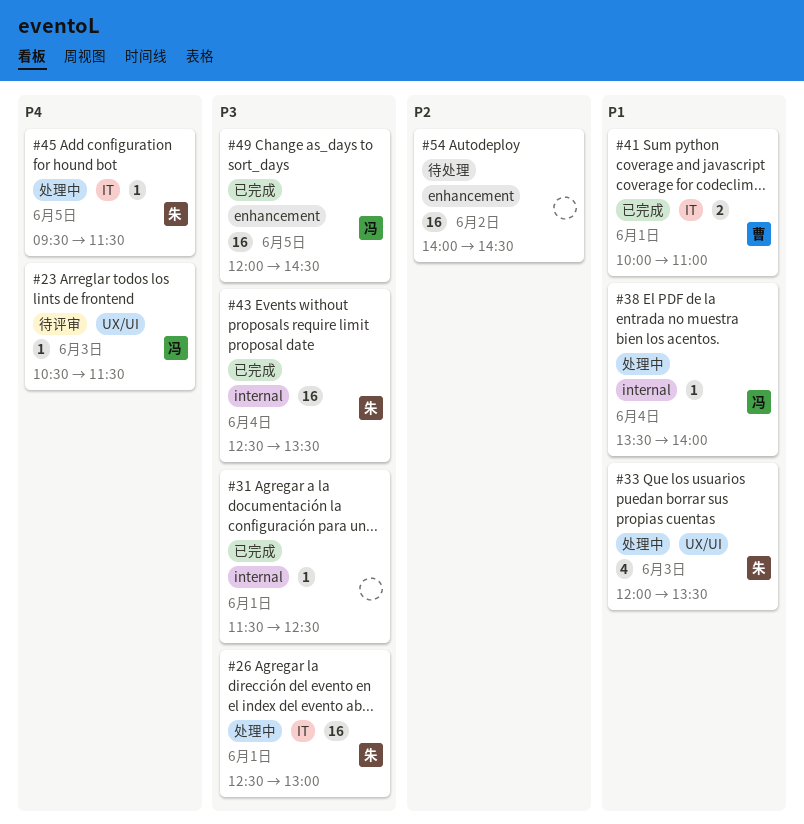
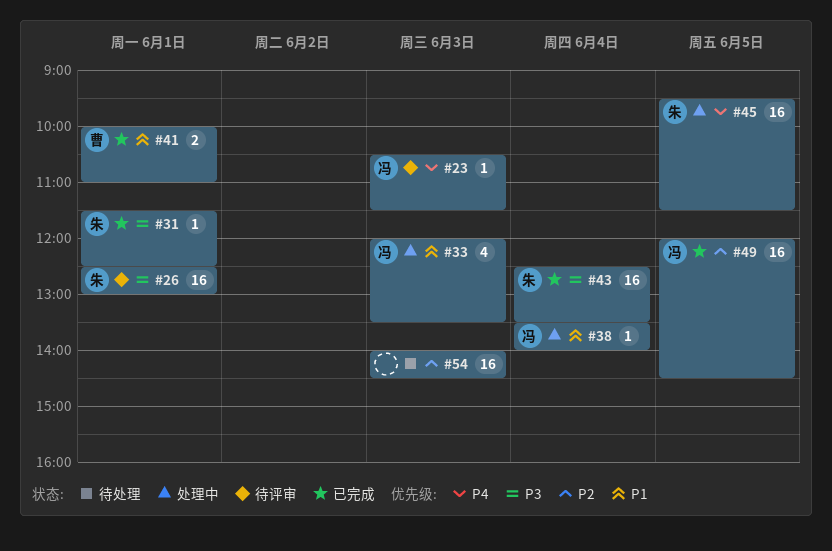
#26, status: 处理中 -> 待评审
#31, owner: none -> 朱
#33, owner: 朱 -> 冯
#45, estimate: 1 -> 16
#49, priority: P3 -> P2
#54, day: Jun 2 -> Jun 3

